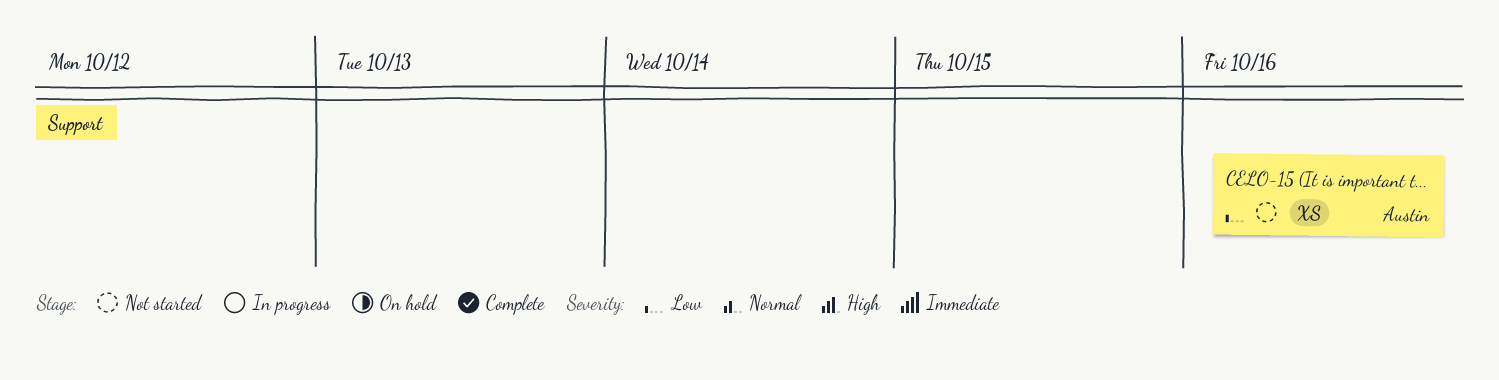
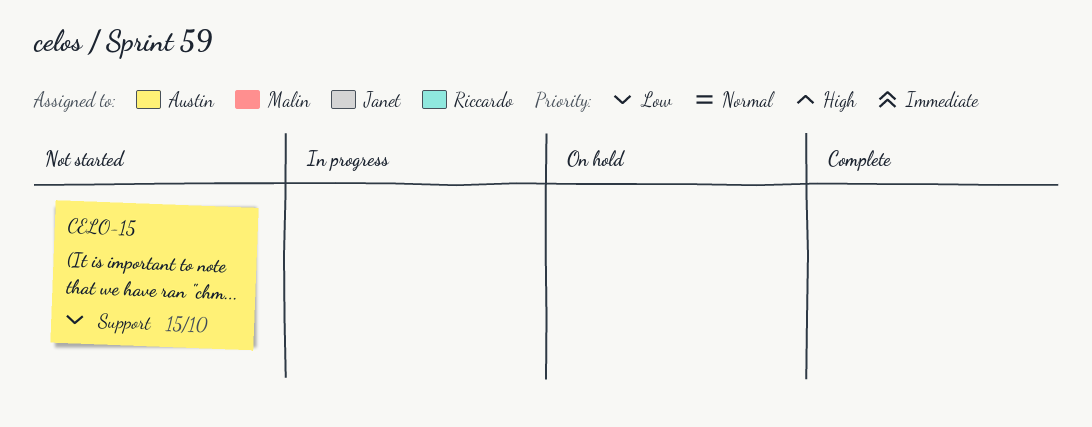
CELO-15, due: Oct 16 -> Oct 15

